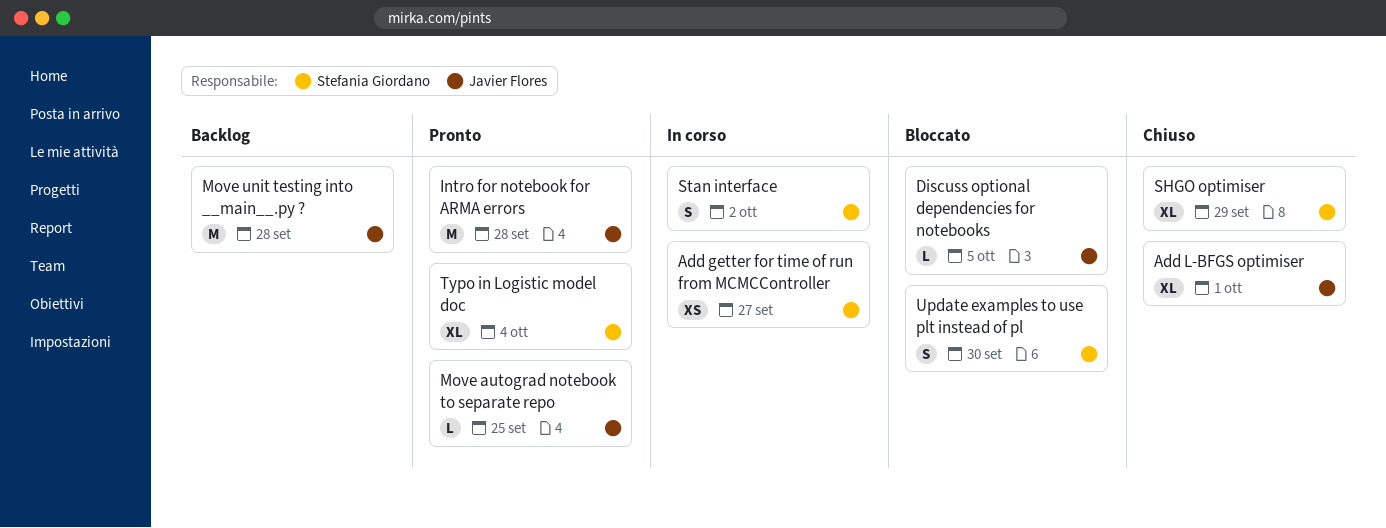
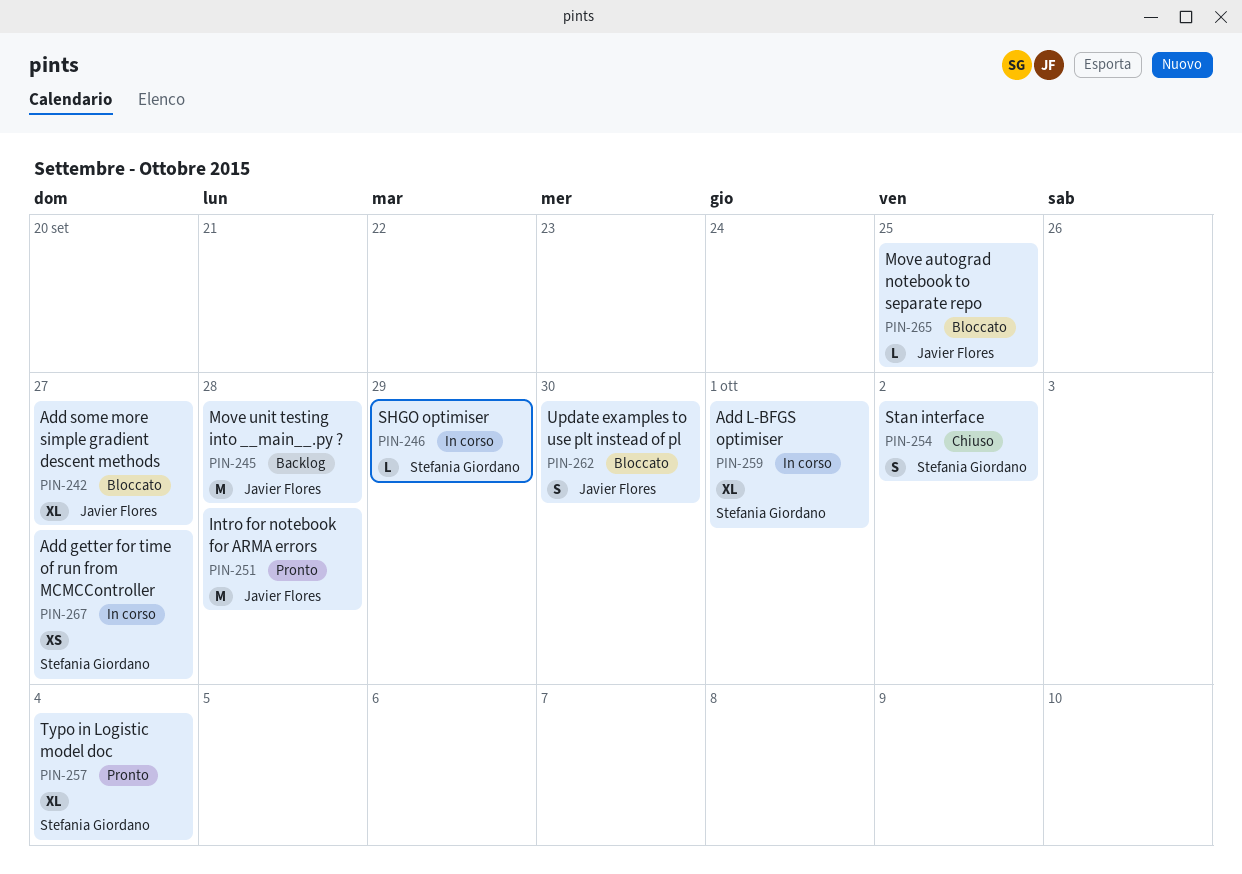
Add L-BFGS optimiser, status: Chiuso -> In corso
Add L-BFGS optimiser, owner: Javier Flores -> Stefania Giordano
Add some more simple gradient descent methods: none -> present
Discuss optional dependencies for notebooks: present -> none
Move autograd notebook to separate repo, status: Pronto -> Bloccato
SHGO optimiser, status: Chiuso -> In corso
SHGO optimiser, estimate: XL -> L
Stan interface, status: In corso -> Chiuso
Update examples to use plt instead of pl, owner: Stefania Giordano -> Javier Flores

